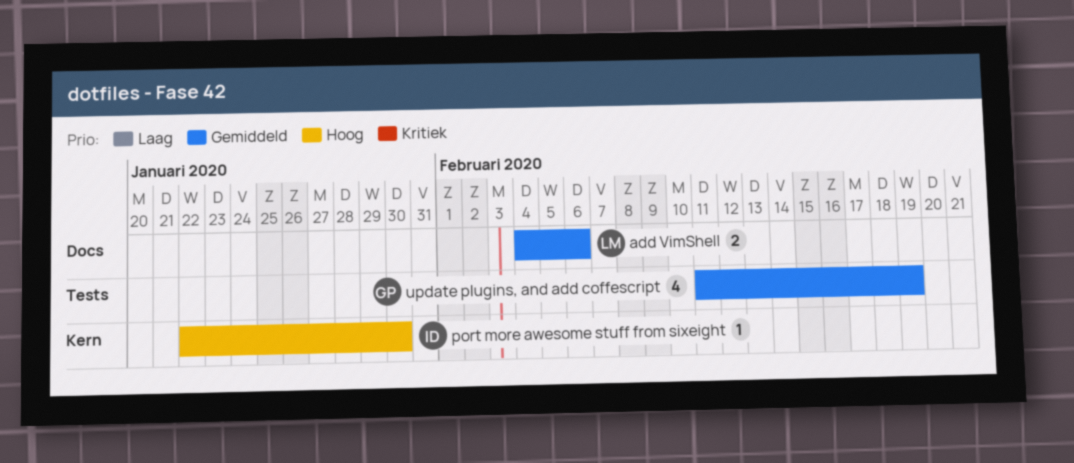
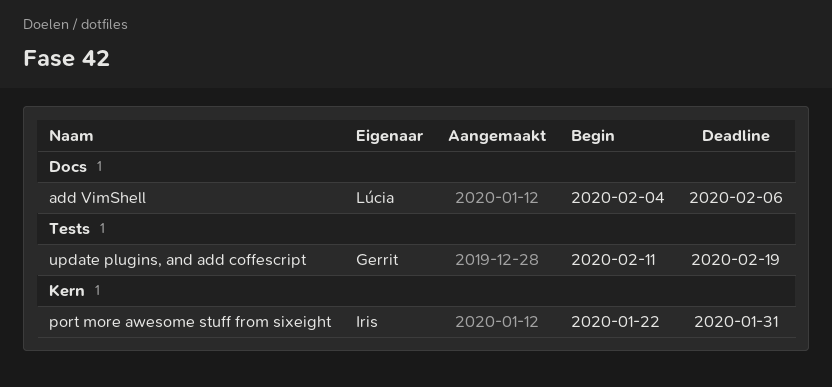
port more awesome stuff from sixeight, due: Jan 30 -> Jan 31

